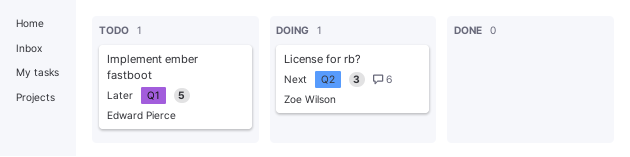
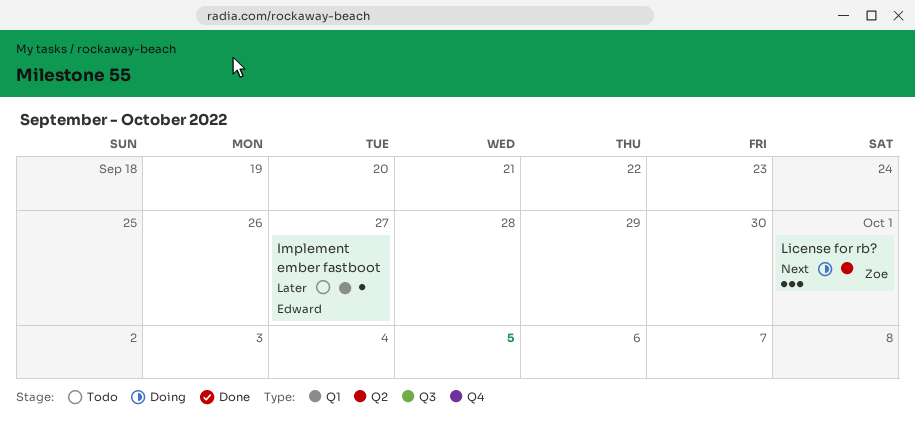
Implement ember fastboot, estimate: 5 -> 1

